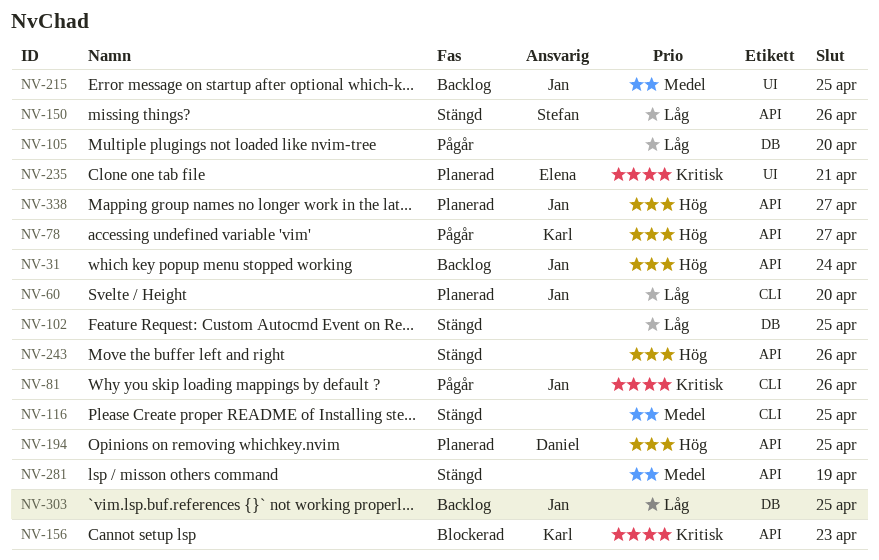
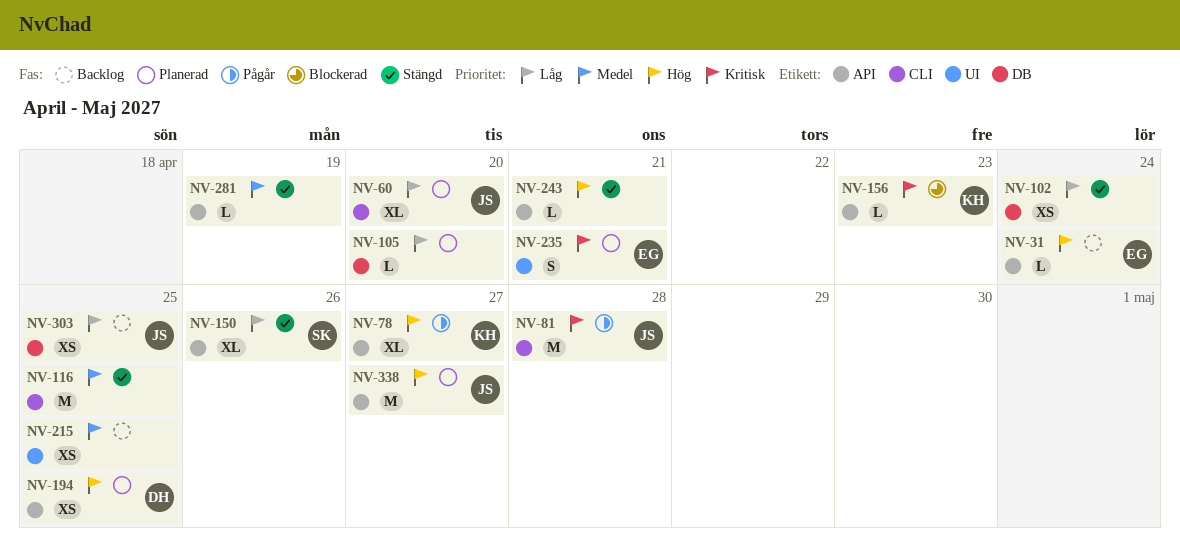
NV-31, owner: Jan -> Elena
NV-81, due: Apr 26 -> Apr 28
NV-102, due: Apr 25 -> Apr 24
NV-105, status: Pågår -> Planerad
NV-215, owner: Jan -> none
NV-243, due: Apr 26 -> Apr 21

